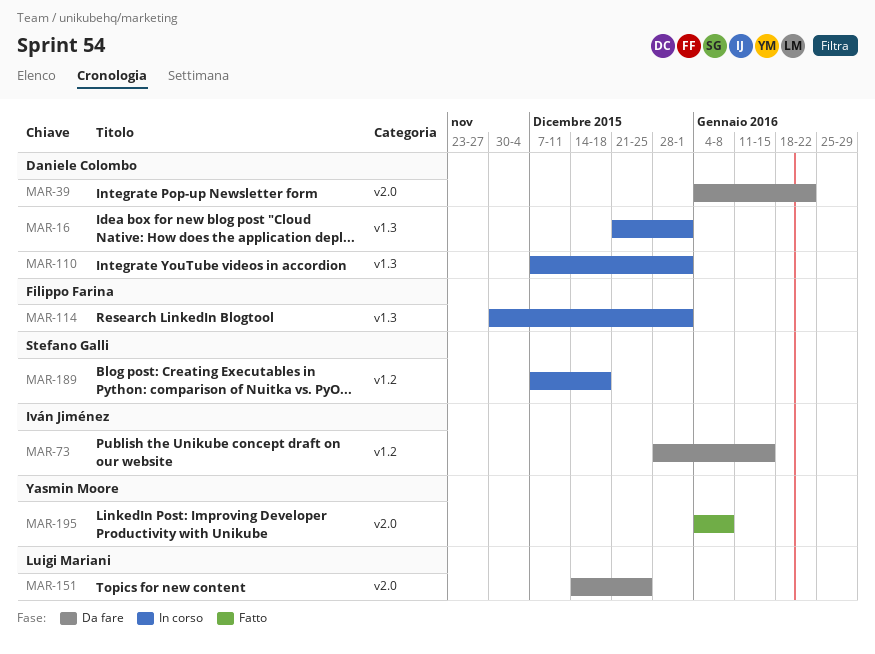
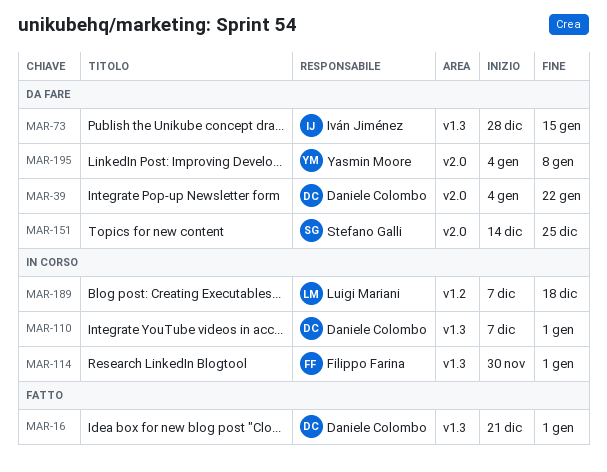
MAR-16, status: In corso -> Fatto
MAR-73, label: v1.2 -> v1.3
MAR-151, owner: Luigi Mariani -> Stefano Galli
MAR-189, owner: Stefano Galli -> Luigi Mariani
MAR-195, status: Fatto -> Da fare

